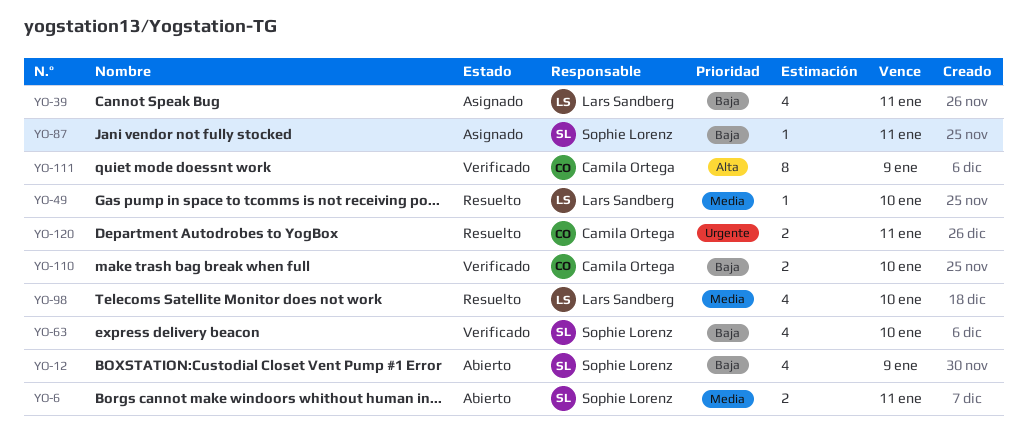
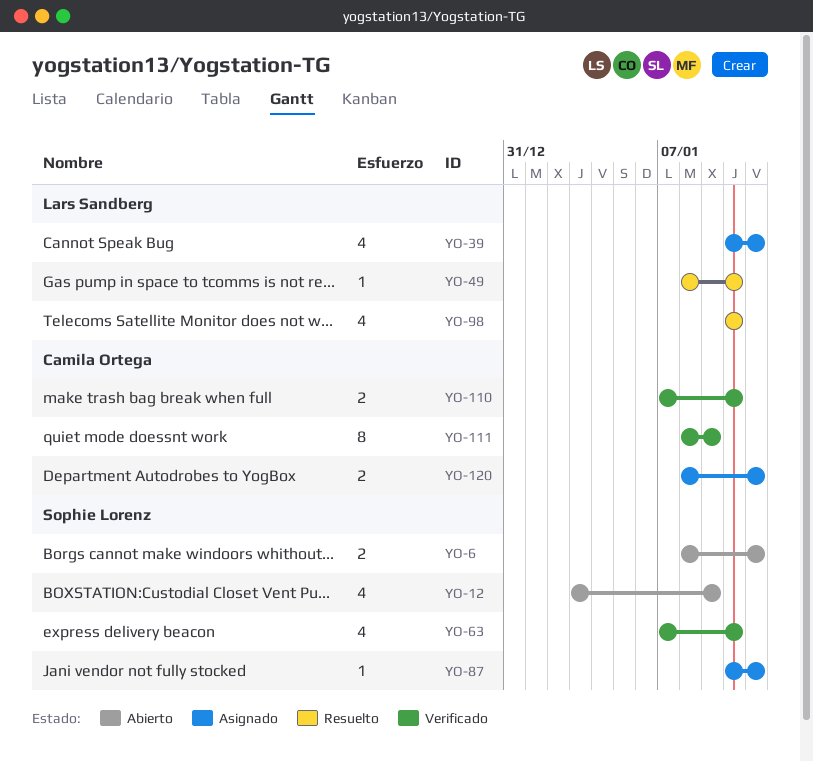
YO-120, status: Resuelto -> Asignado

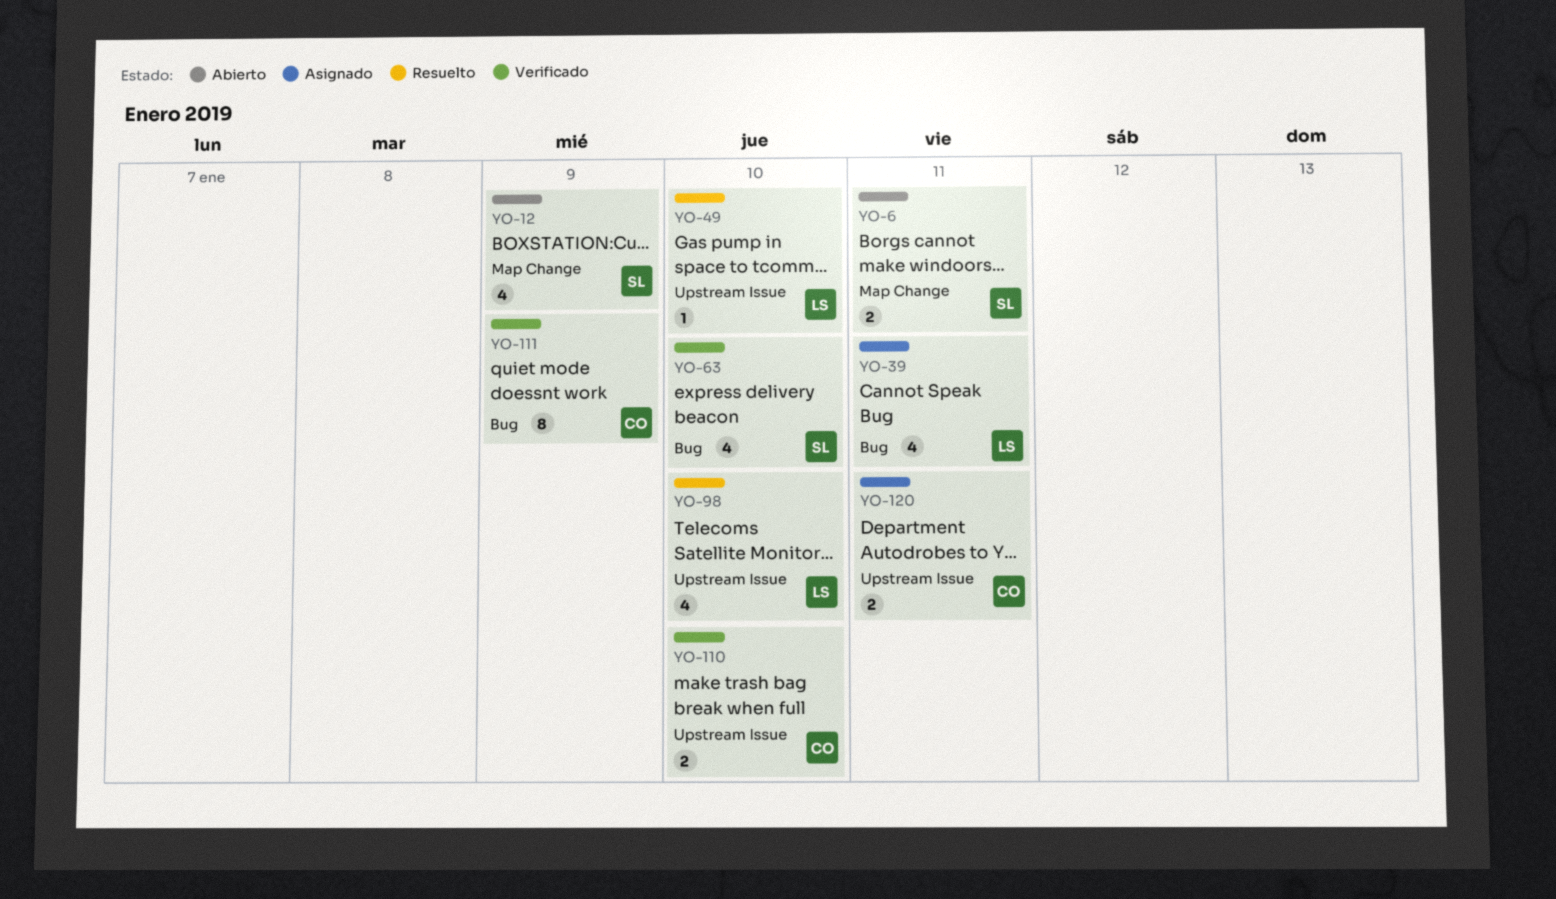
YO-87: present -> none

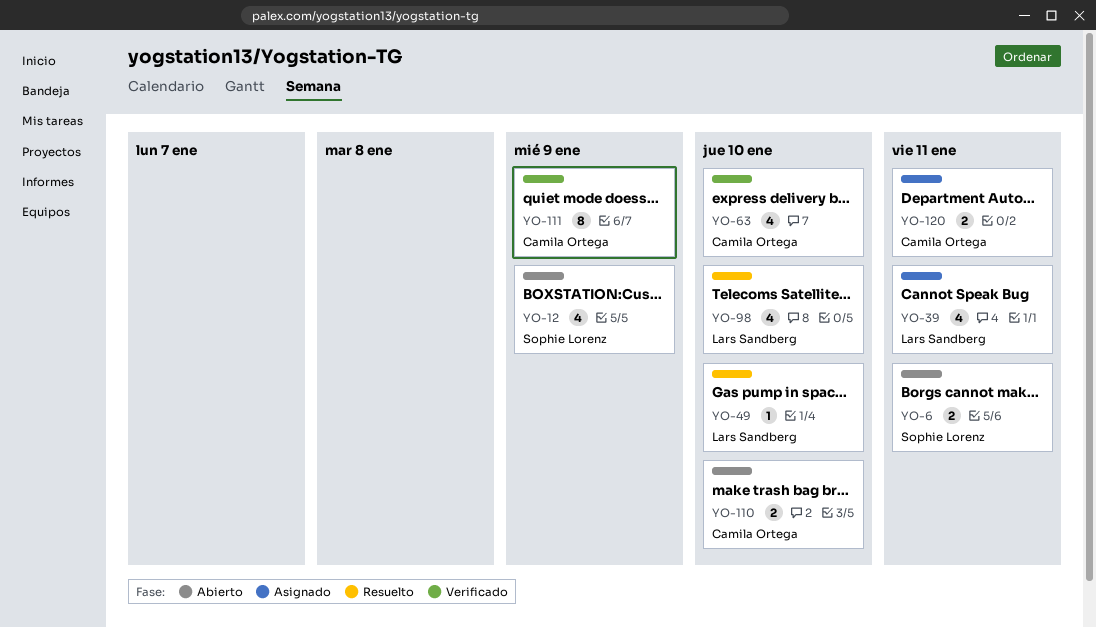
YO-63, owner: Sophie Lorenz -> Camila Ortega
YO-110, status: Verificado -> Abierto

